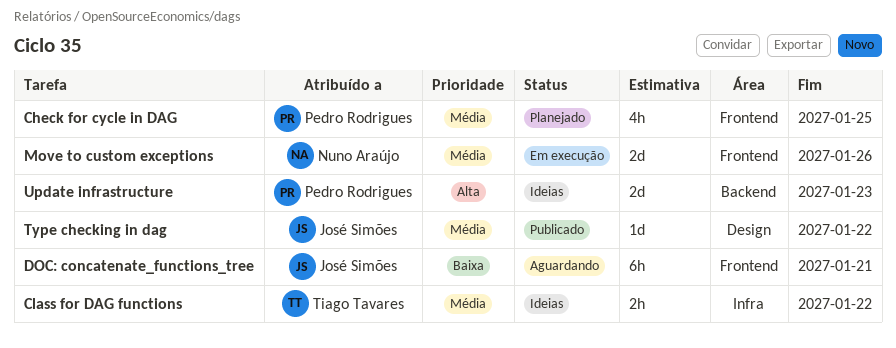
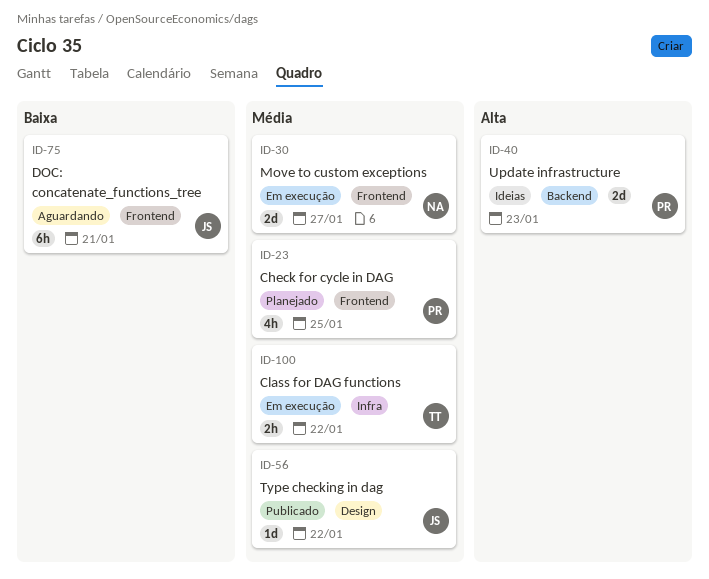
Class for DAG functions, status: Ideias -> Em execução
Move to custom exceptions, due: Jan 26 -> Jan 27

